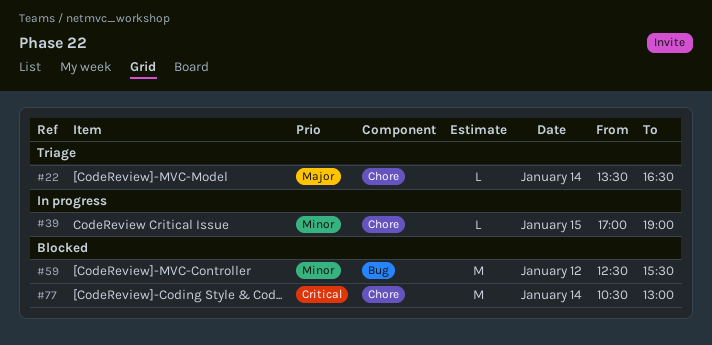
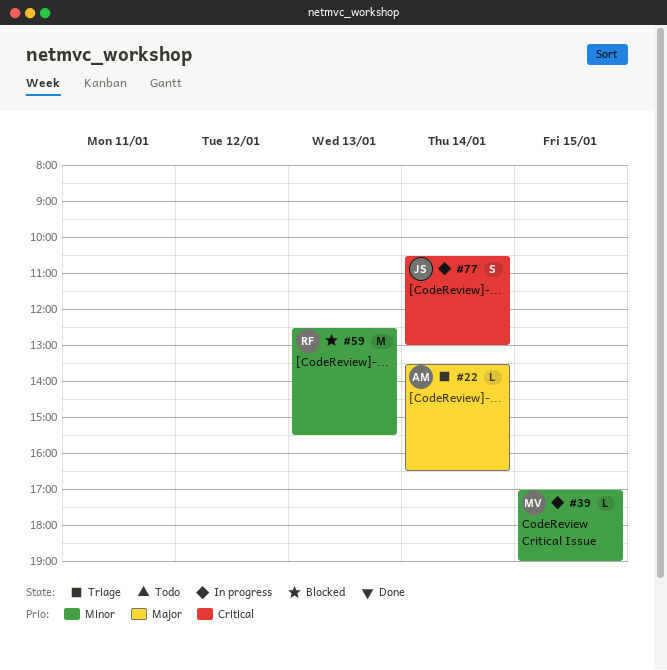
#59, day: Jan 12 -> Jan 13
#77, status: Blocked -> In progress
#77, estimate: M -> S

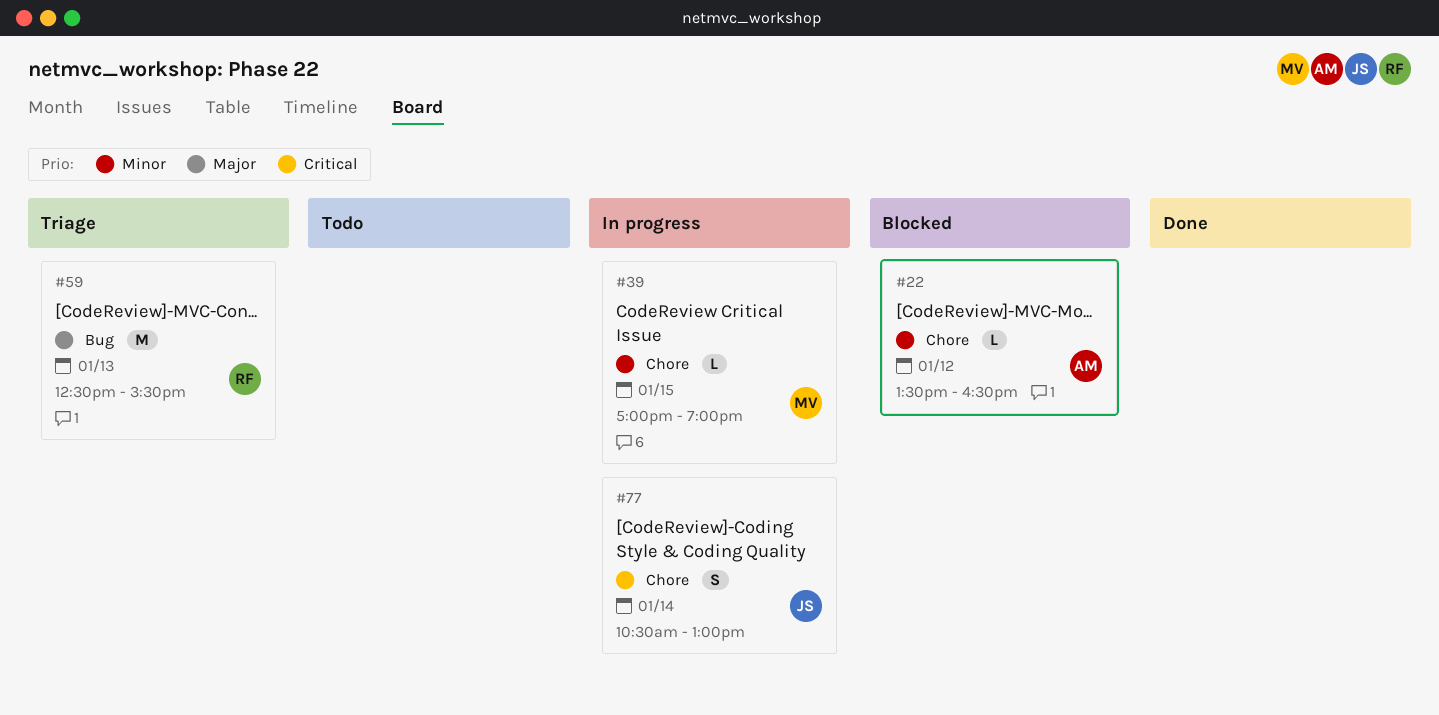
#22, status: Triage -> Blocked
#22, priority: Major -> Minor
#22, day: Jan 14 -> Jan 12
#59, status: Blocked -> Triage
#59, priority: Minor -> Major

